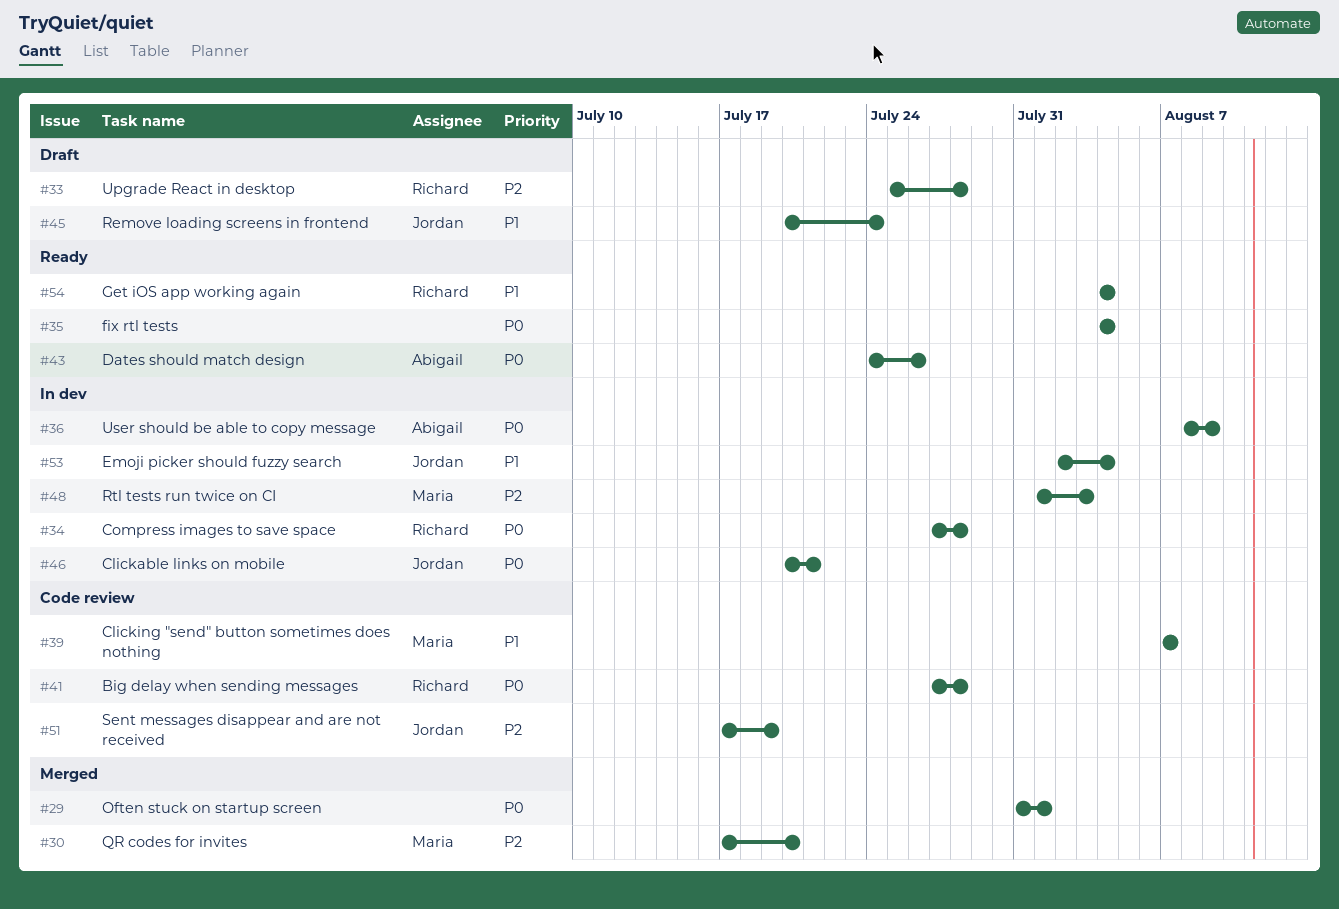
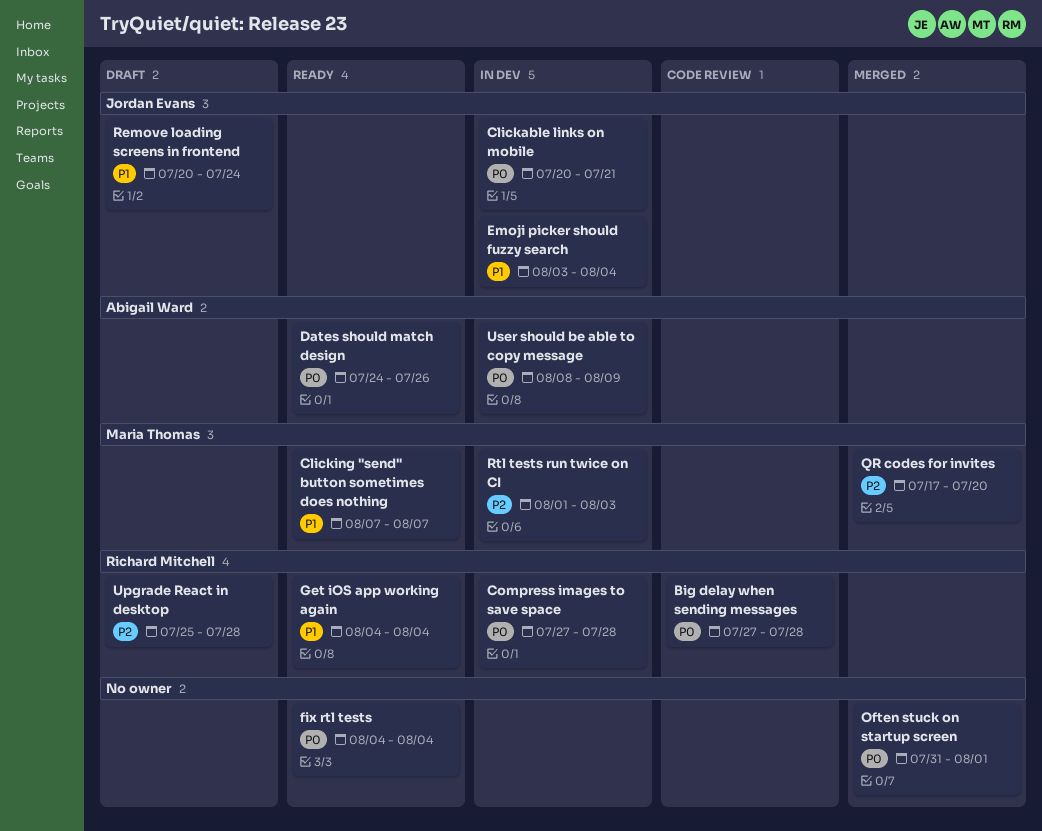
Clicking "send" button sometimes does nothing, status: Code review -> Ready
Emoji picker should fuzzy search, start: Aug 2 -> Aug 3
Sent messages disappear and are not received: present -> none

